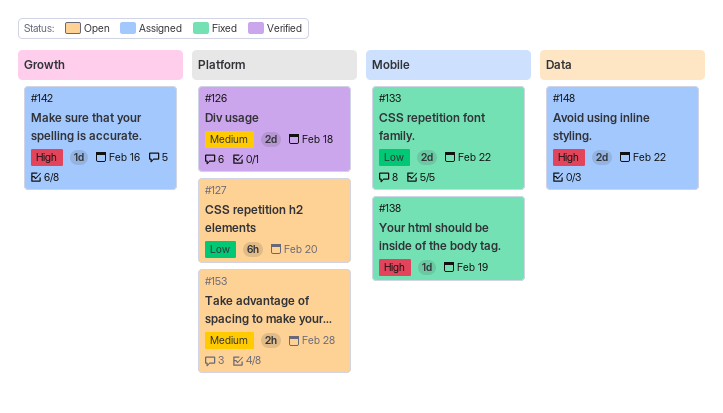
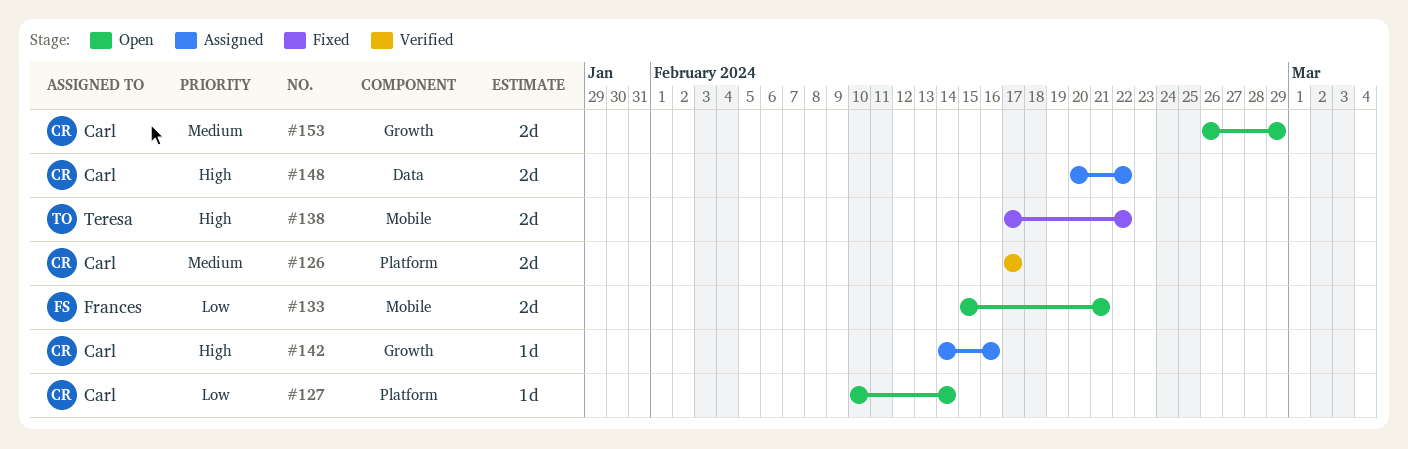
#126, due: Feb 18 -> Feb 17
#127, estimate: 6h -> 1d
#127, due: Feb 20 -> Feb 14
#133, status: Fixed -> Open
#133, due: Feb 22 -> Feb 21
#138, estimate: 1d -> 2d
#138, due: Feb 19 -> Feb 22
#153, label: Platform -> Growth
#153, estimate: 2h -> 2d
#153, due: Feb 28 -> Feb 29

